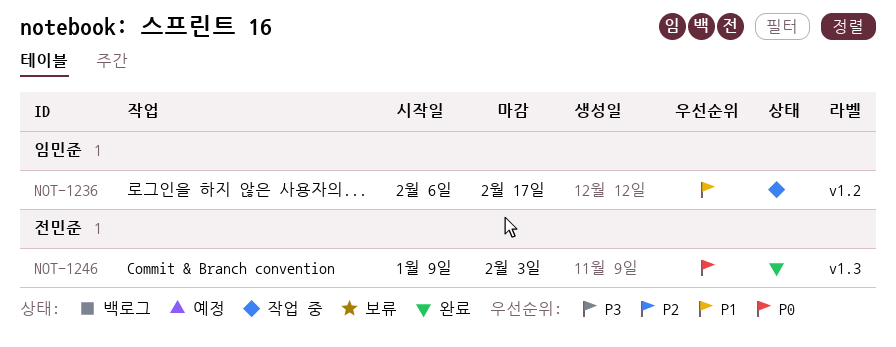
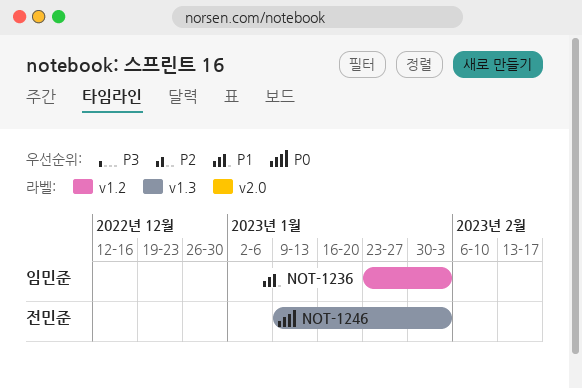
NOT-1236, start: Feb 6 -> Jan 23
NOT-1236, due: Feb 17 -> Feb 3

